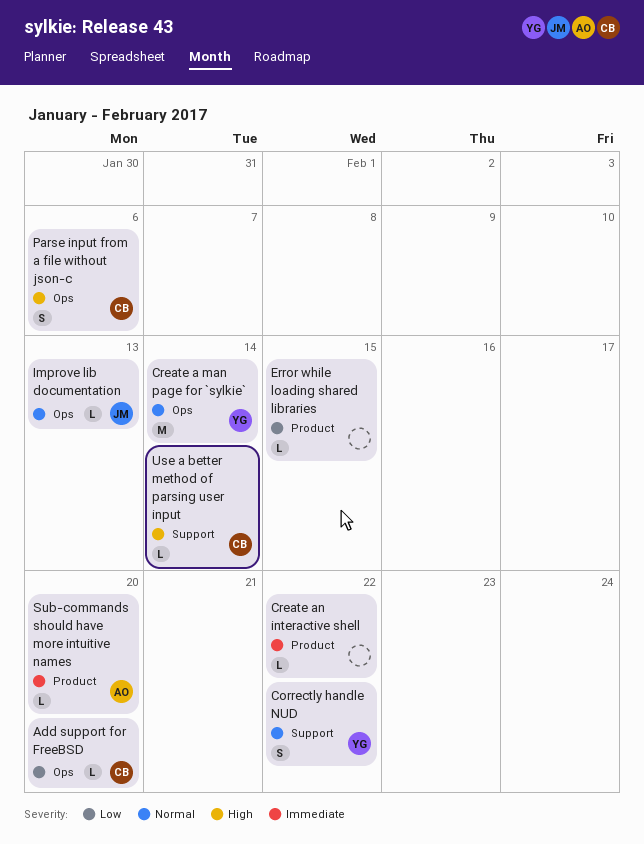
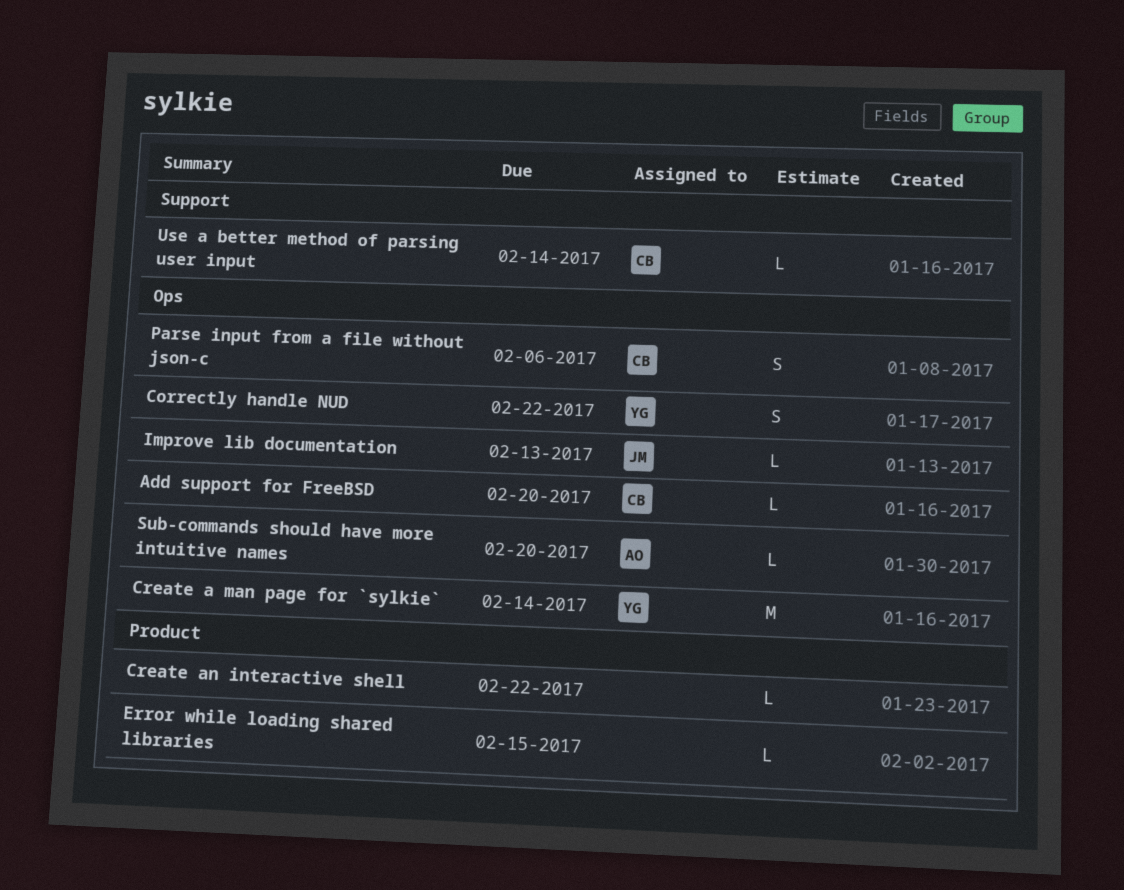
Correctly handle NUD, label: Support -> Ops
Sub-commands should have more intuitive names, label: Product -> Ops

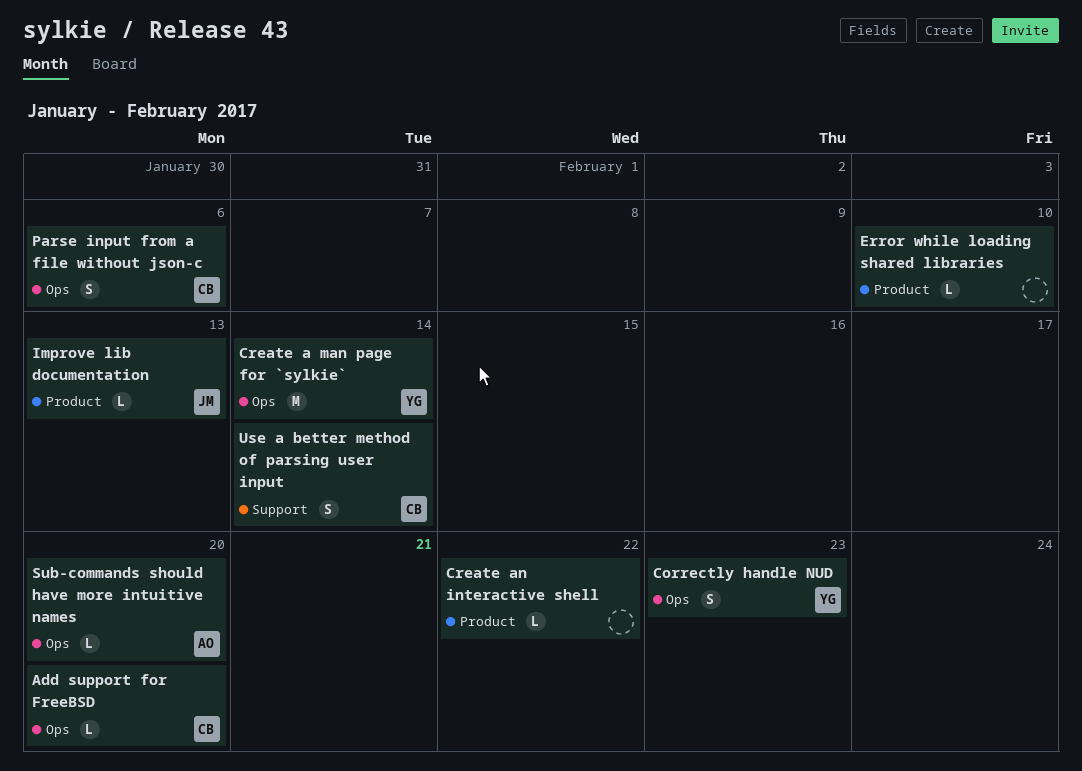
Correctly handle NUD, due: Feb 22 -> Feb 23
Error while loading shared libraries, due: Feb 15 -> Feb 10
Improve lib documentation, label: Ops -> Product
Use a better method of parsing user input, estimate: L -> S

